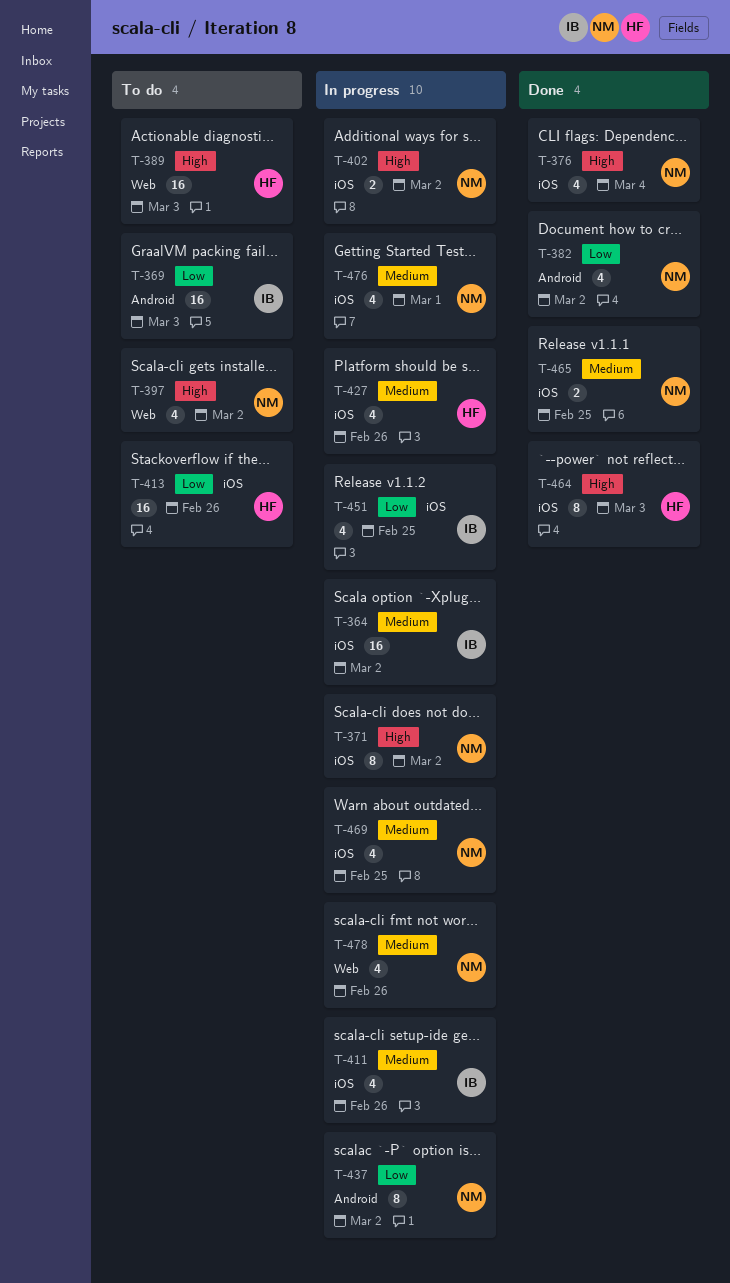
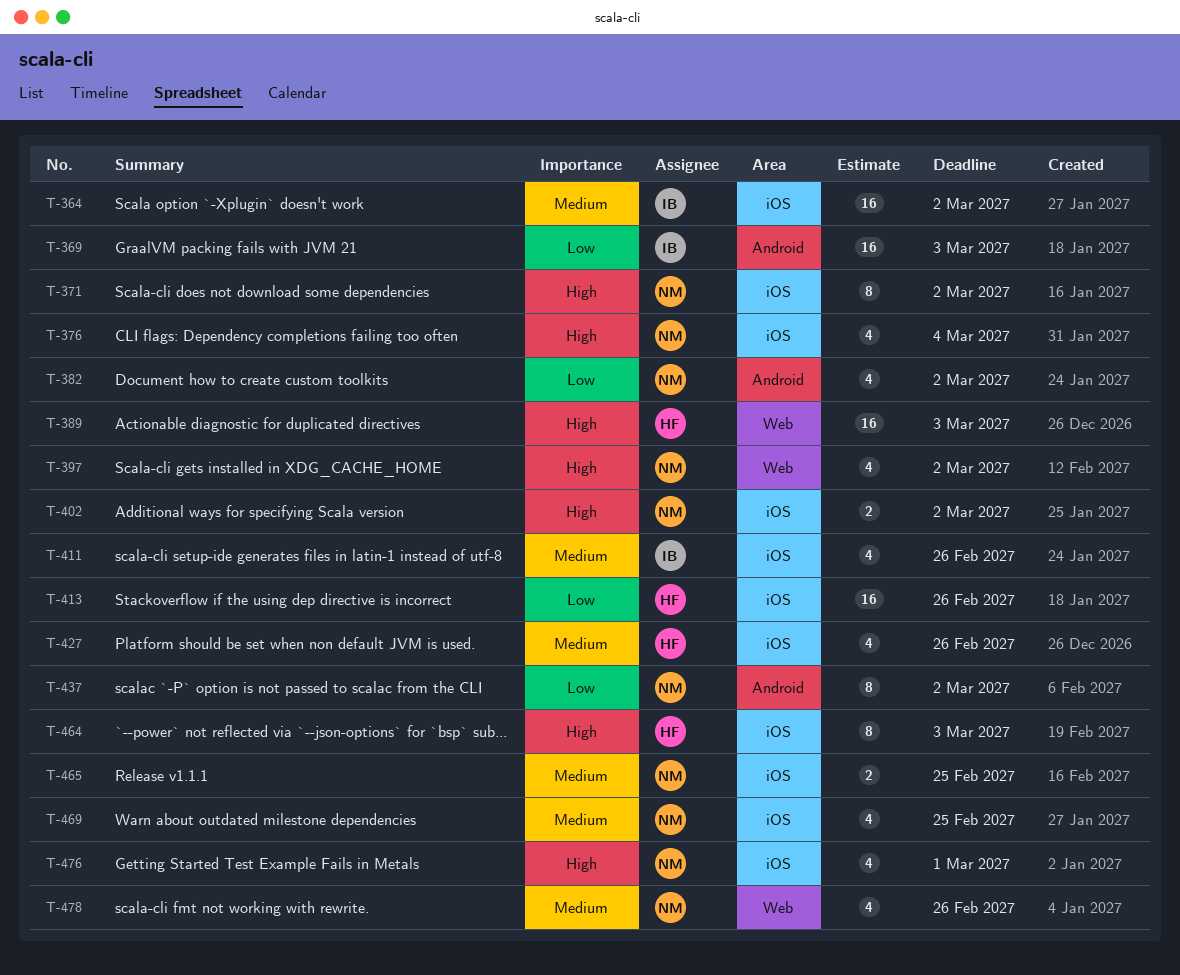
T-451: present -> none
T-476, priority: Medium -> High

